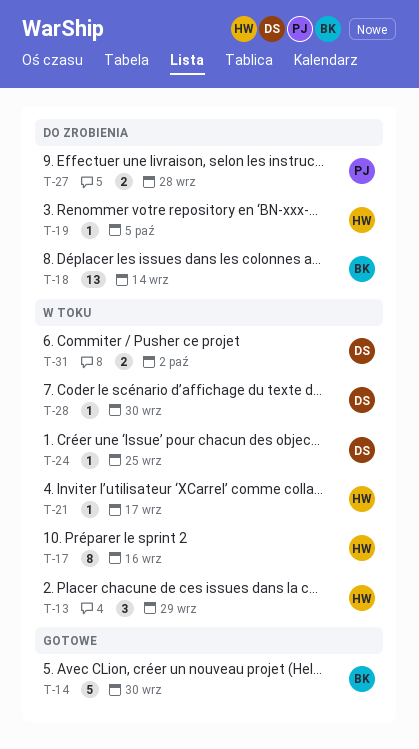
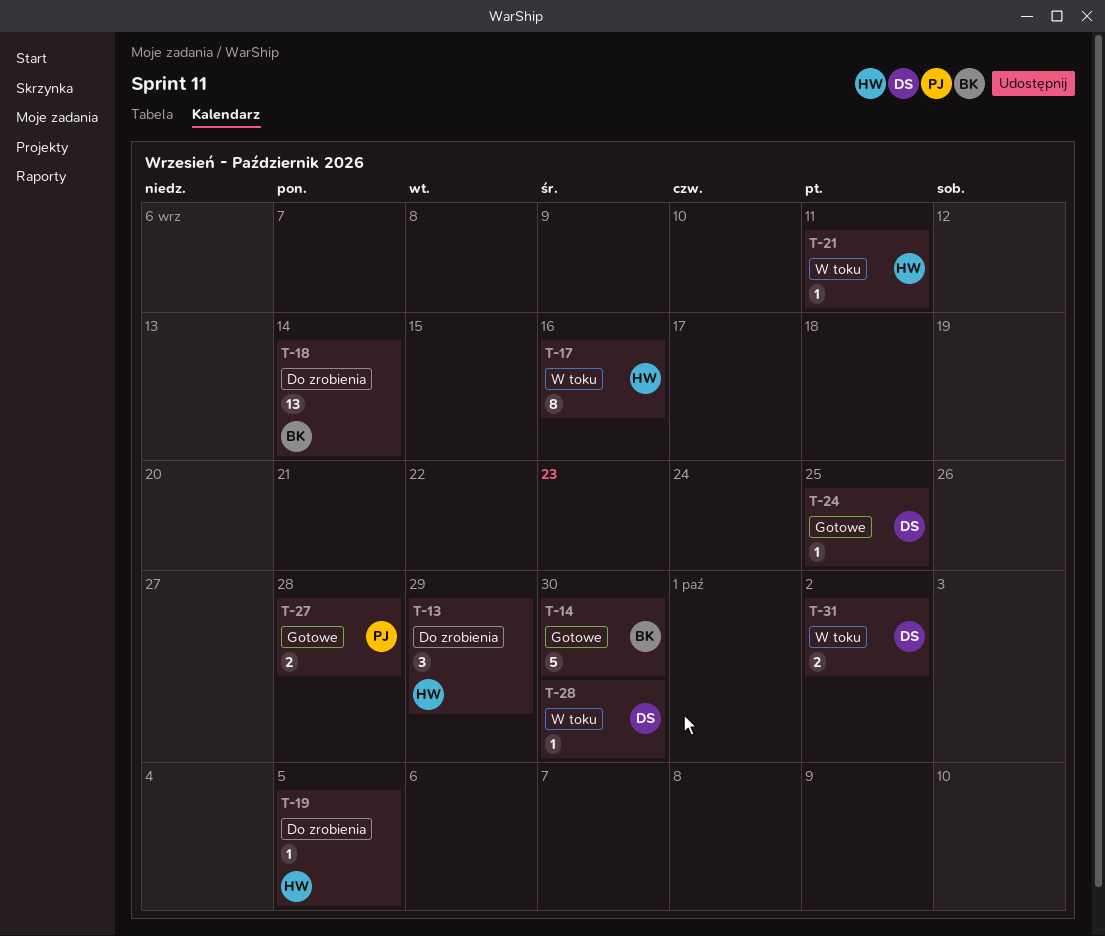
T-13, status: W toku -> Do zrobienia
T-21, due: Sep 17 -> Sep 11
T-24, status: W toku -> Gotowe
T-27, status: Do zrobienia -> Gotowe

